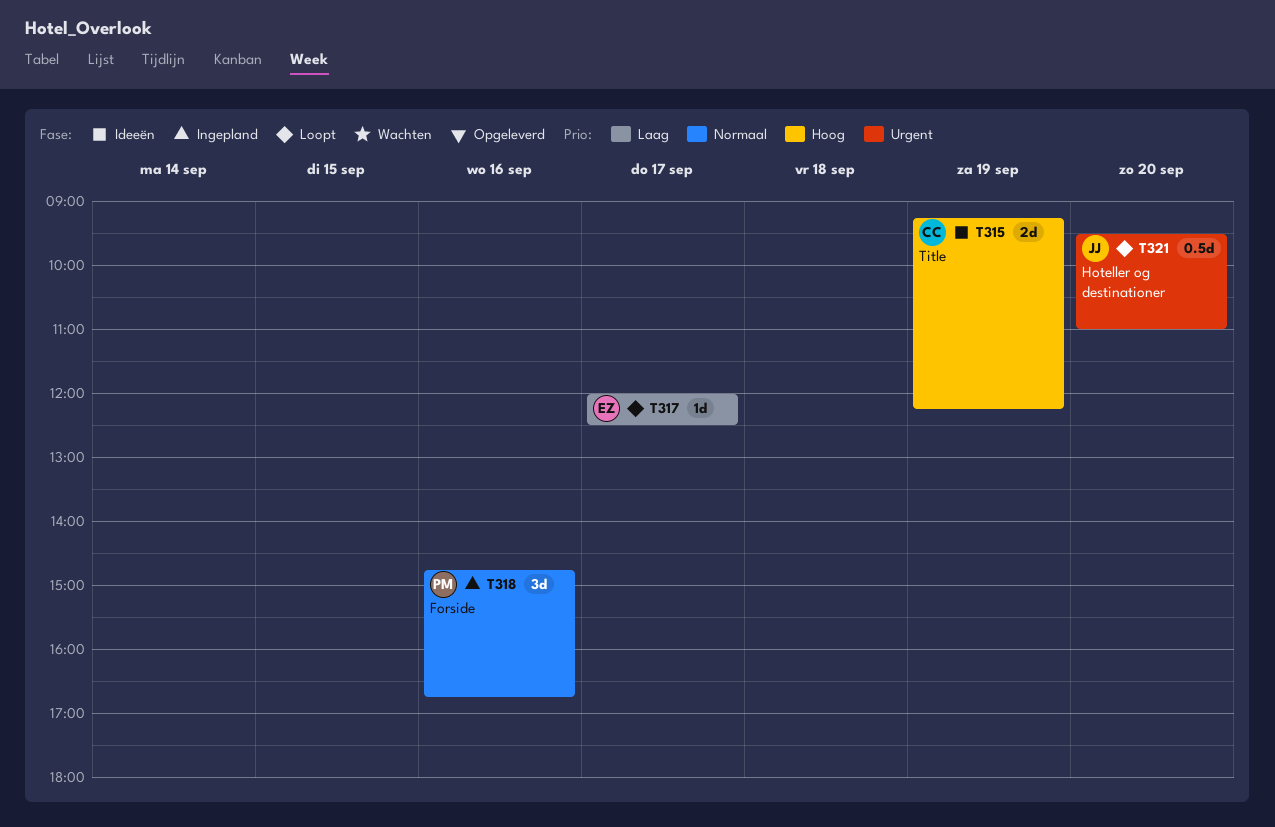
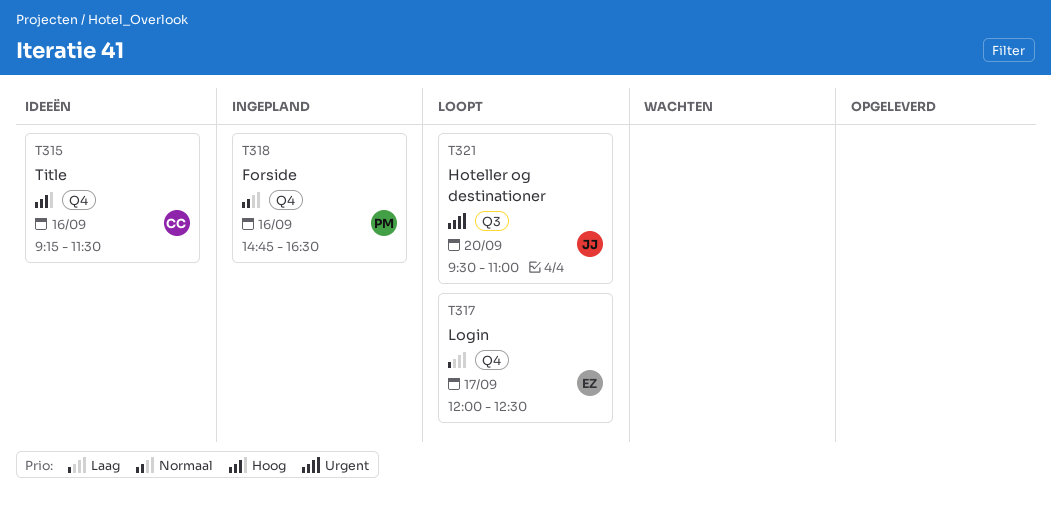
T315, day: Sep 19 -> Sep 16
T315, ends: 12:15 -> 11:30
T318, ends: 16:45 -> 16:30

